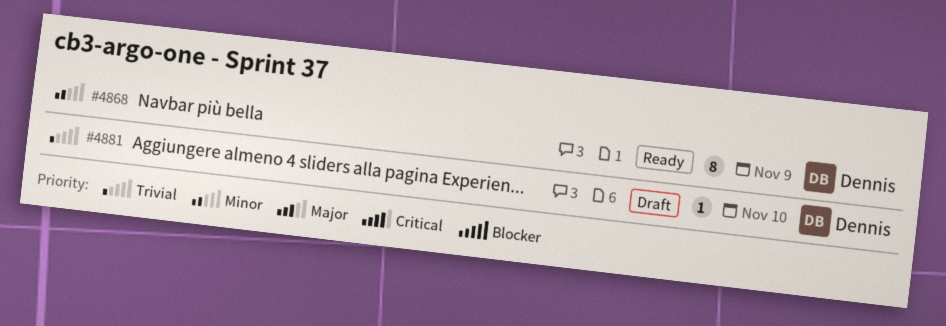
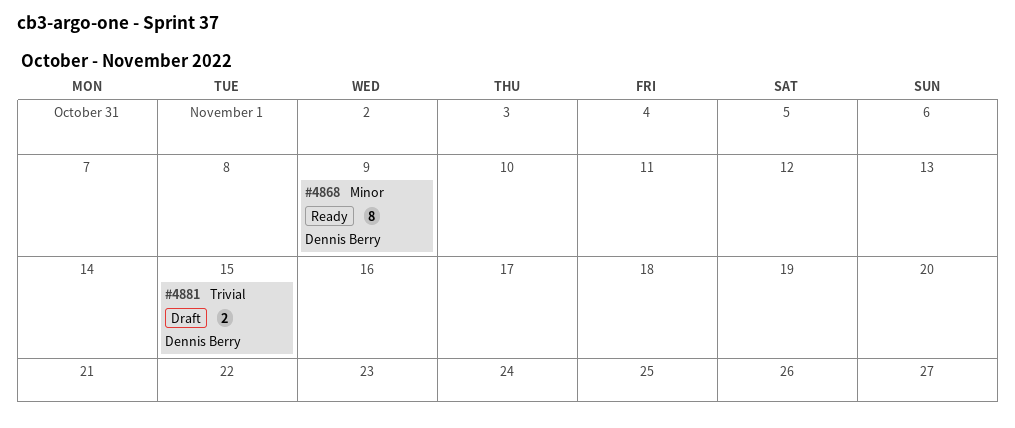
#4881, estimate: 1 -> 2
#4881, due: Nov 10 -> Nov 15

